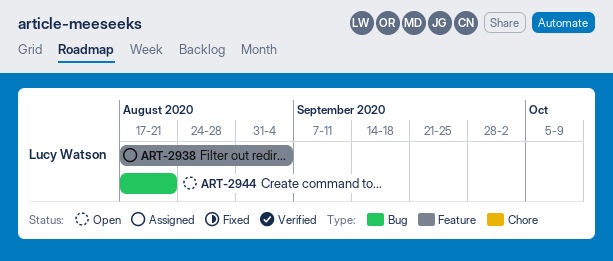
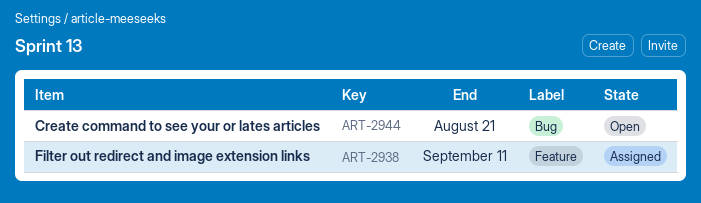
ART-2938, due: Sep 4 -> Sep 11

